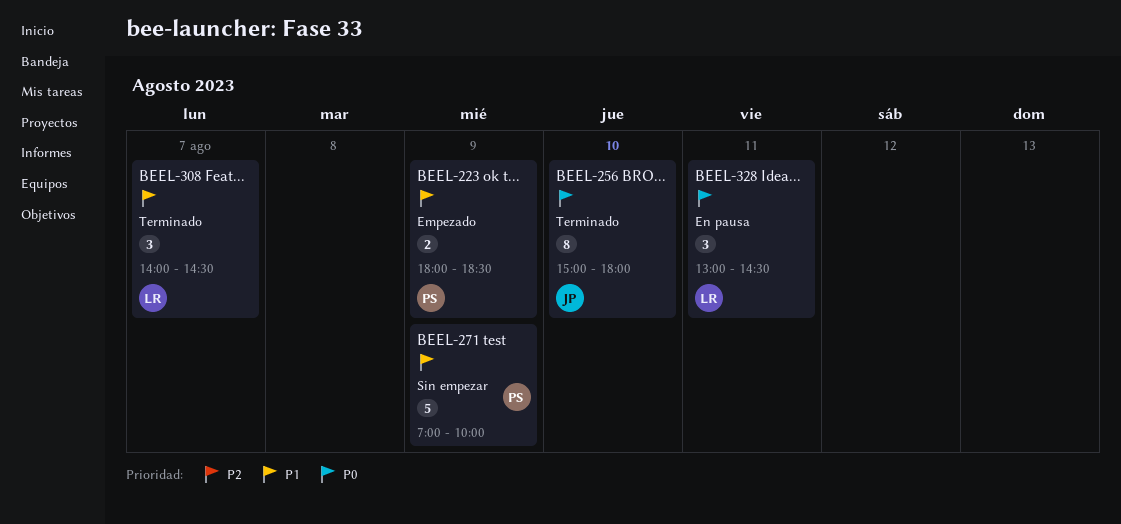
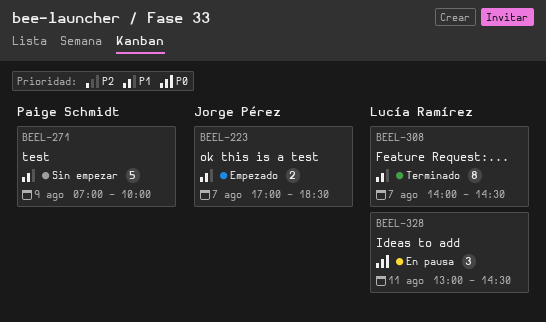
BEEL-223, owner: Paige Schmidt -> Jorge Pérez
BEEL-223, day: Aug 9 -> Aug 7
BEEL-223, begins: 18:00 -> 17:00
BEEL-256: present -> none
BEEL-308, estimate: 3 -> 8

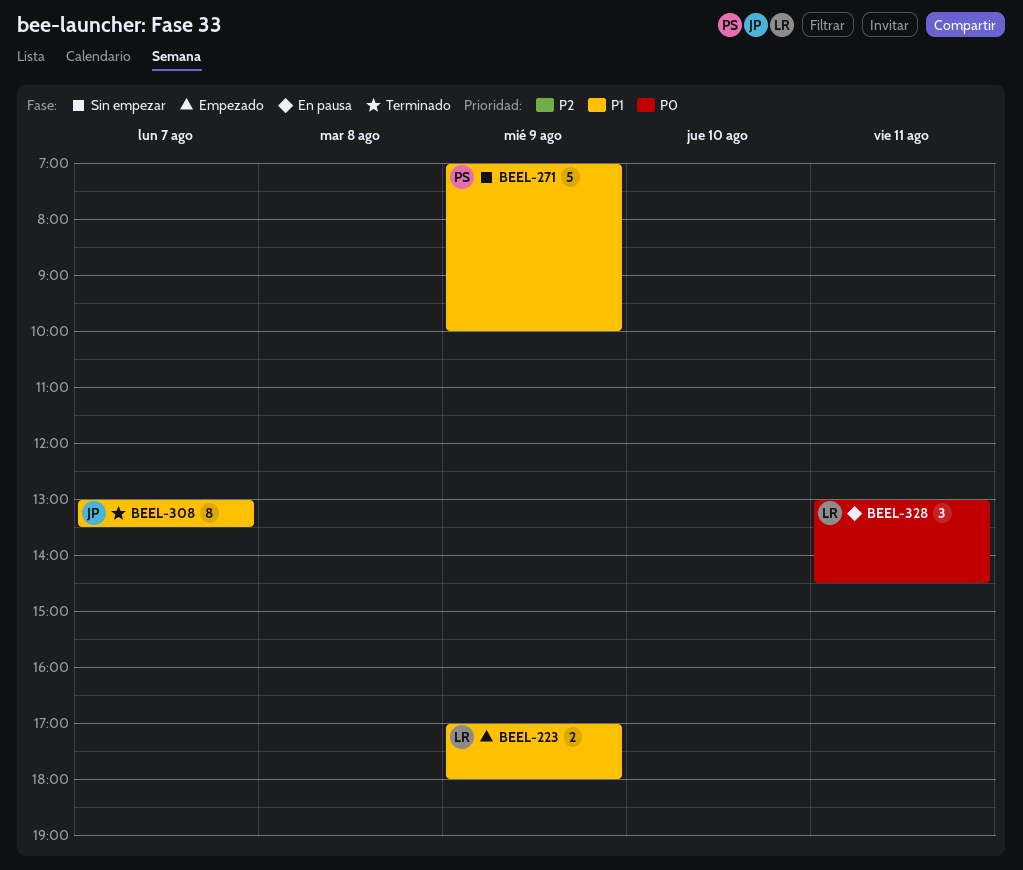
BEEL-223, owner: Jorge Pérez -> Lucía Ramírez
BEEL-223, day: Aug 7 -> Aug 9
BEEL-223, ends: 18:30 -> 18:00
BEEL-308, owner: Lucía Ramírez -> Jorge Pérez
BEEL-308, begins: 14:00 -> 13:00
BEEL-308, ends: 14:30 -> 13:30

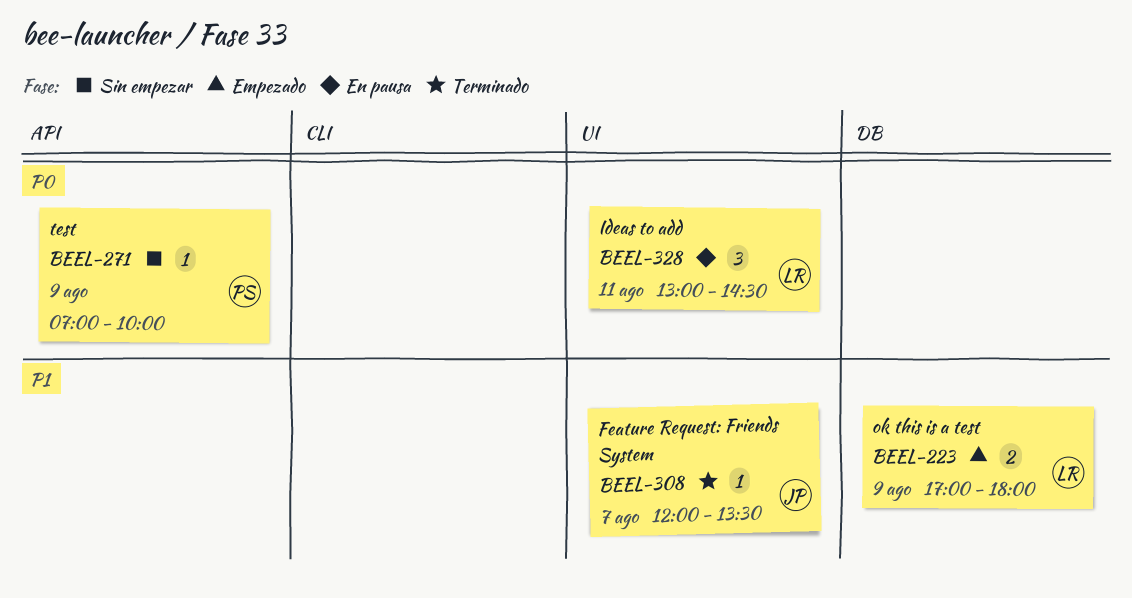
BEEL-271, priority: P1 -> P0
BEEL-271, estimate: 5 -> 1
BEEL-308, estimate: 8 -> 1
BEEL-308, begins: 13:00 -> 12:00

